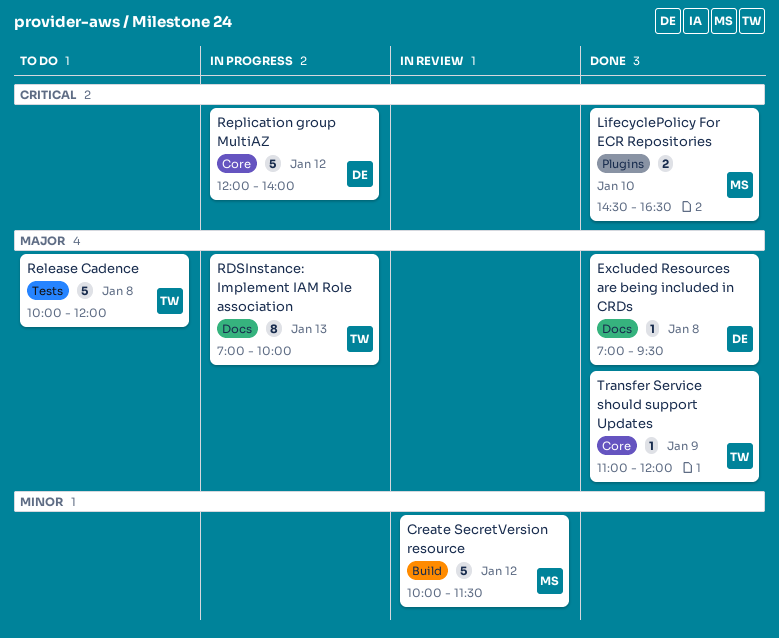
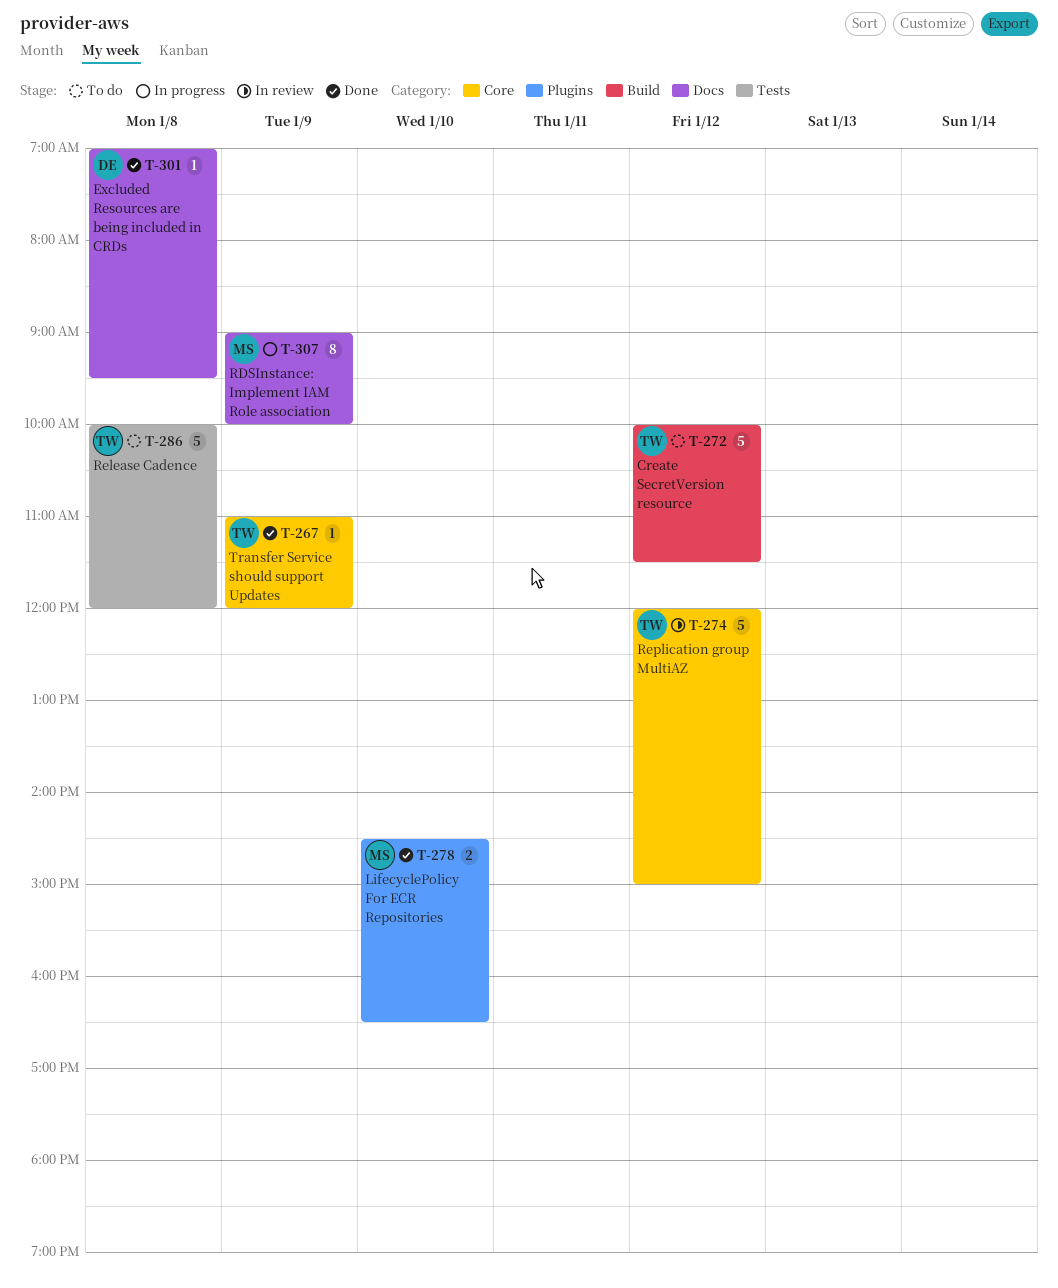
Create SecretVersion resource, status: In review -> To do
Create SecretVersion resource, owner: MS -> TW
RDSInstance: Implement IAM Role association, owner: TW -> MS
RDSInstance: Implement IAM Role association, day: Jan 13 -> Jan 9
RDSInstance: Implement IAM Role association, begins: 07:00 -> 09:00
Replication group MultiAZ, status: In progress -> In review
Replication group MultiAZ, owner: DE -> TW
Replication group MultiAZ, ends: 14:00 -> 15:00

